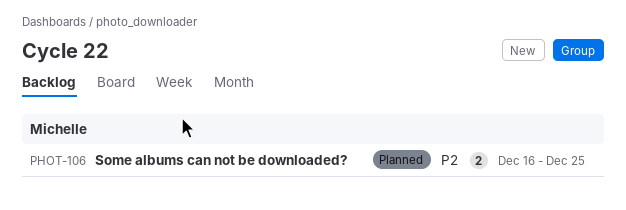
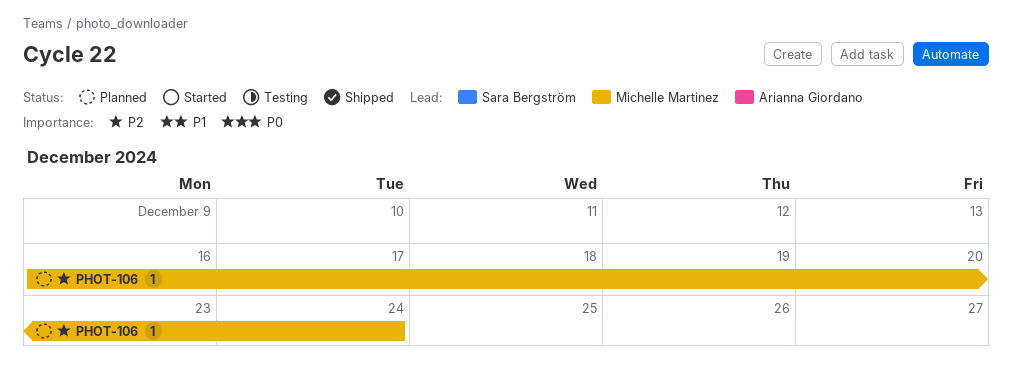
PHOT-106, estimate: 2 -> 1
PHOT-106, due: Dec 25 -> Dec 24

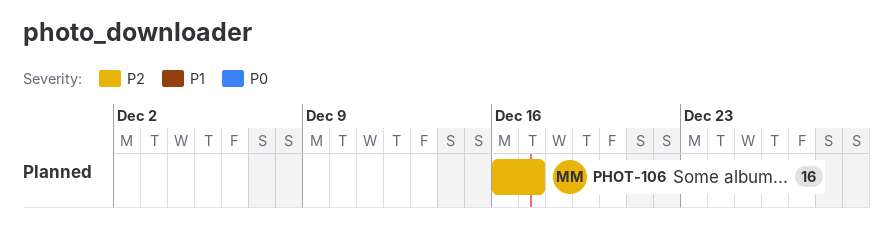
PHOT-106, estimate: 1 -> 16
PHOT-106, due: Dec 24 -> Dec 17

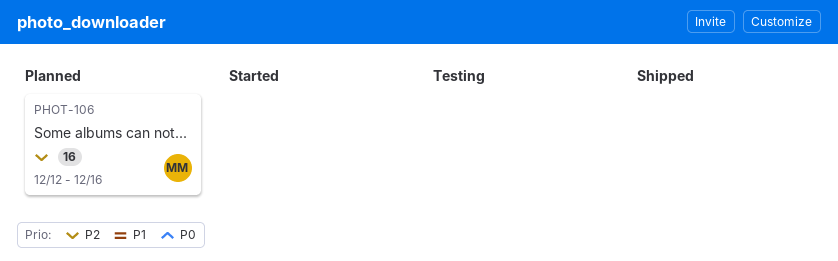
PHOT-106, start: Dec 16 -> Dec 12
PHOT-106, due: Dec 17 -> Dec 16

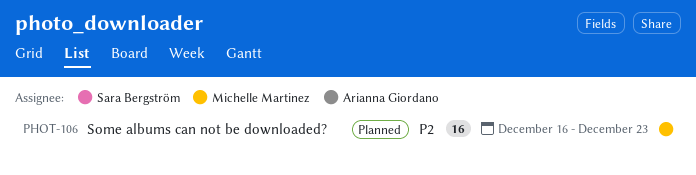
PHOT-106, start: Dec 12 -> Dec 16
PHOT-106, due: Dec 16 -> Dec 23

